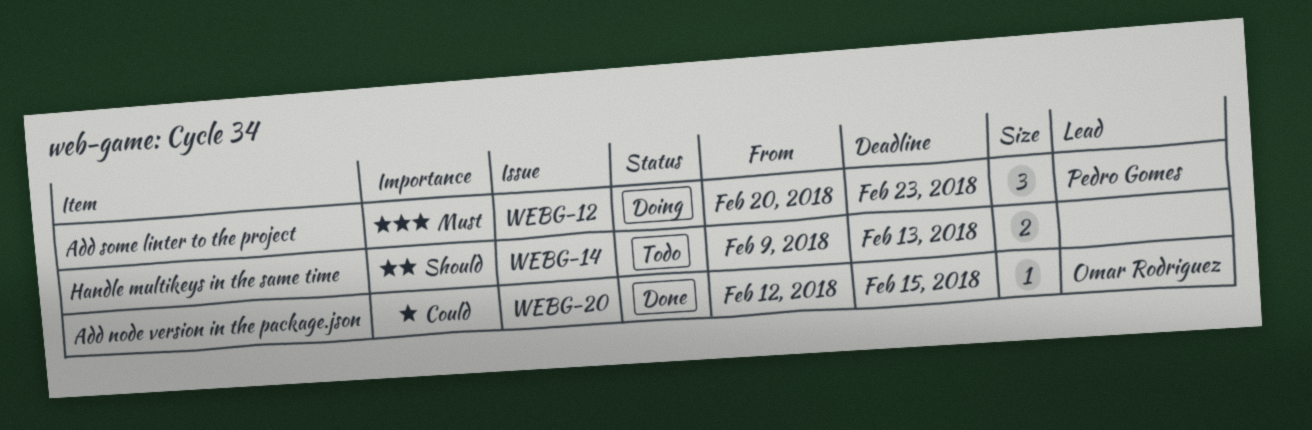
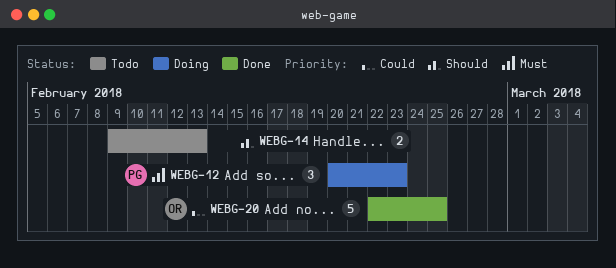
WEBG-20, estimate: 1 -> 5
WEBG-20, start: Feb 12 -> Feb 22
WEBG-20, due: Feb 15 -> Feb 25

